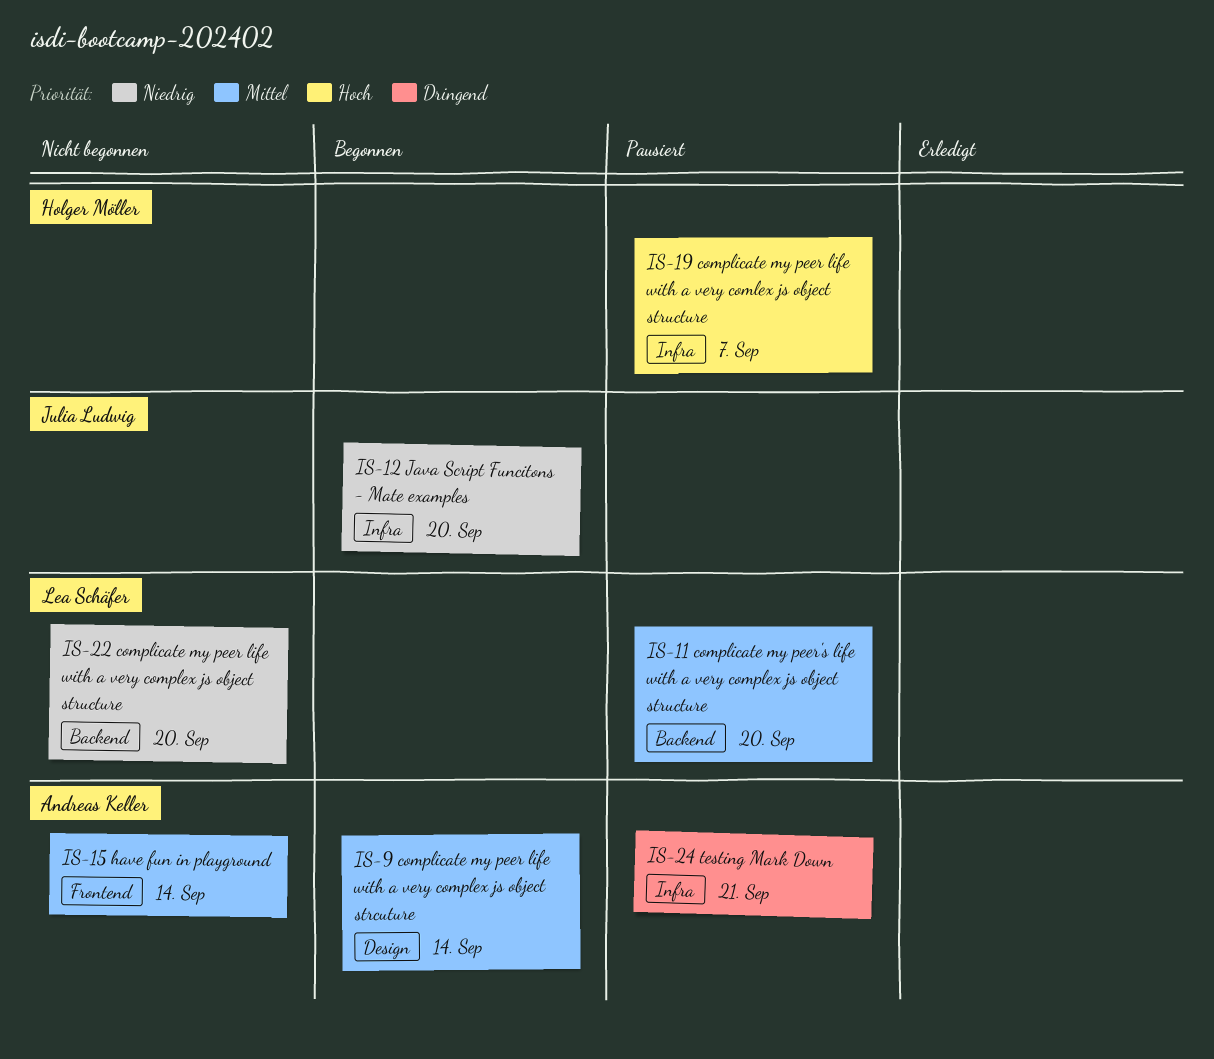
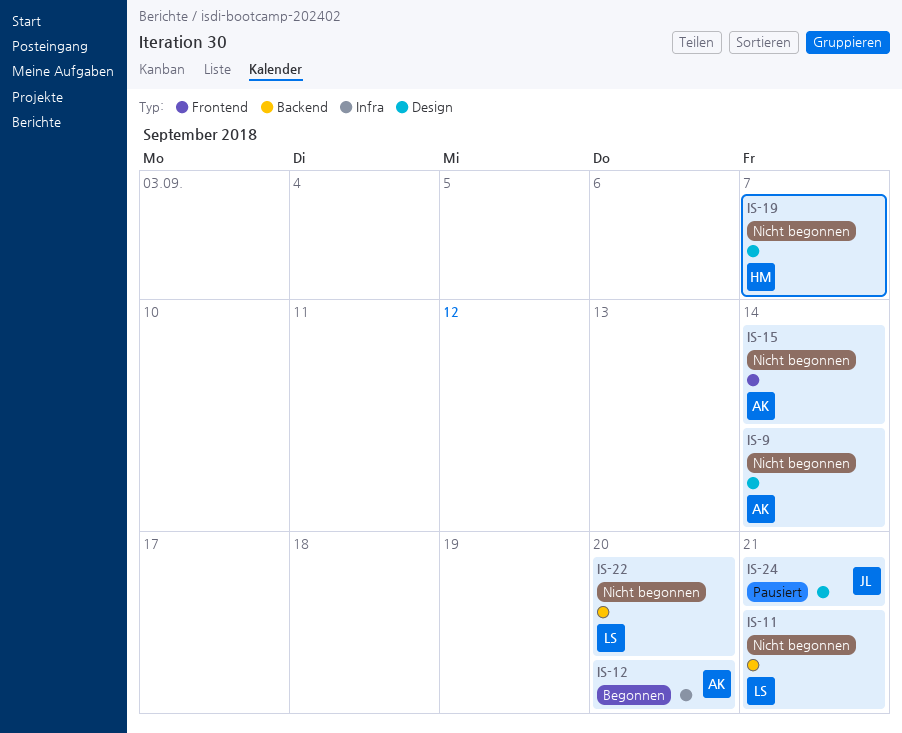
IS-9, status: Begonnen -> Nicht begonnen
IS-11, status: Pausiert -> Nicht begonnen
IS-11, due: Sep 20 -> Sep 21
IS-12, owner: Julia Ludwig -> Andreas Keller
IS-19, status: Pausiert -> Nicht begonnen
IS-19, label: Infra -> Design
IS-24, owner: Andreas Keller -> Julia Ludwig
IS-24, label: Infra -> Design

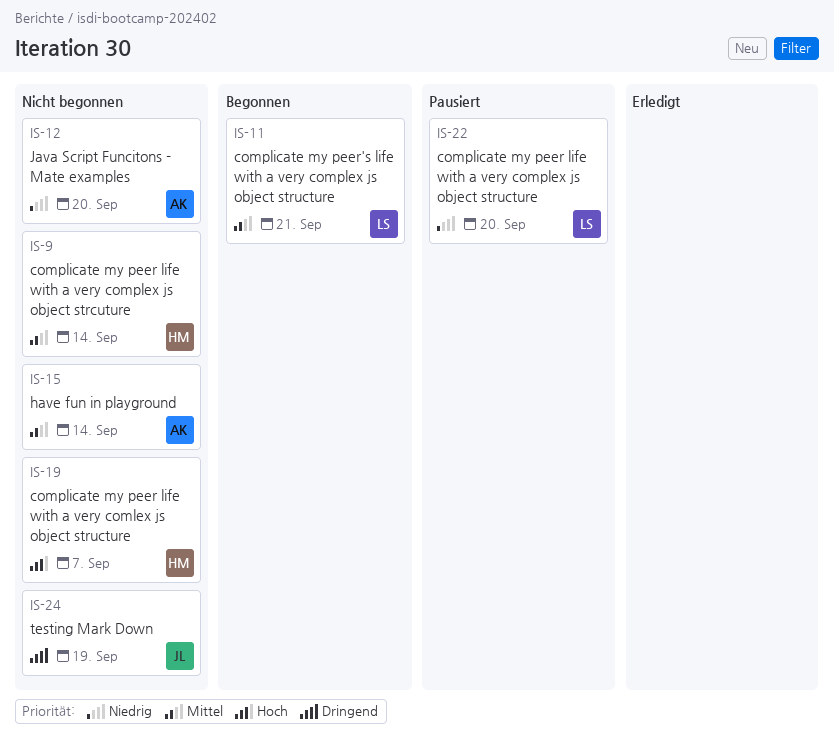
IS-9, owner: AK -> HM
IS-11, status: Nicht begonnen -> Begonnen
IS-12, status: Begonnen -> Nicht begonnen
IS-22, status: Nicht begonnen -> Pausiert
IS-24, status: Pausiert -> Nicht begonnen
IS-24, due: Sep 21 -> Sep 19

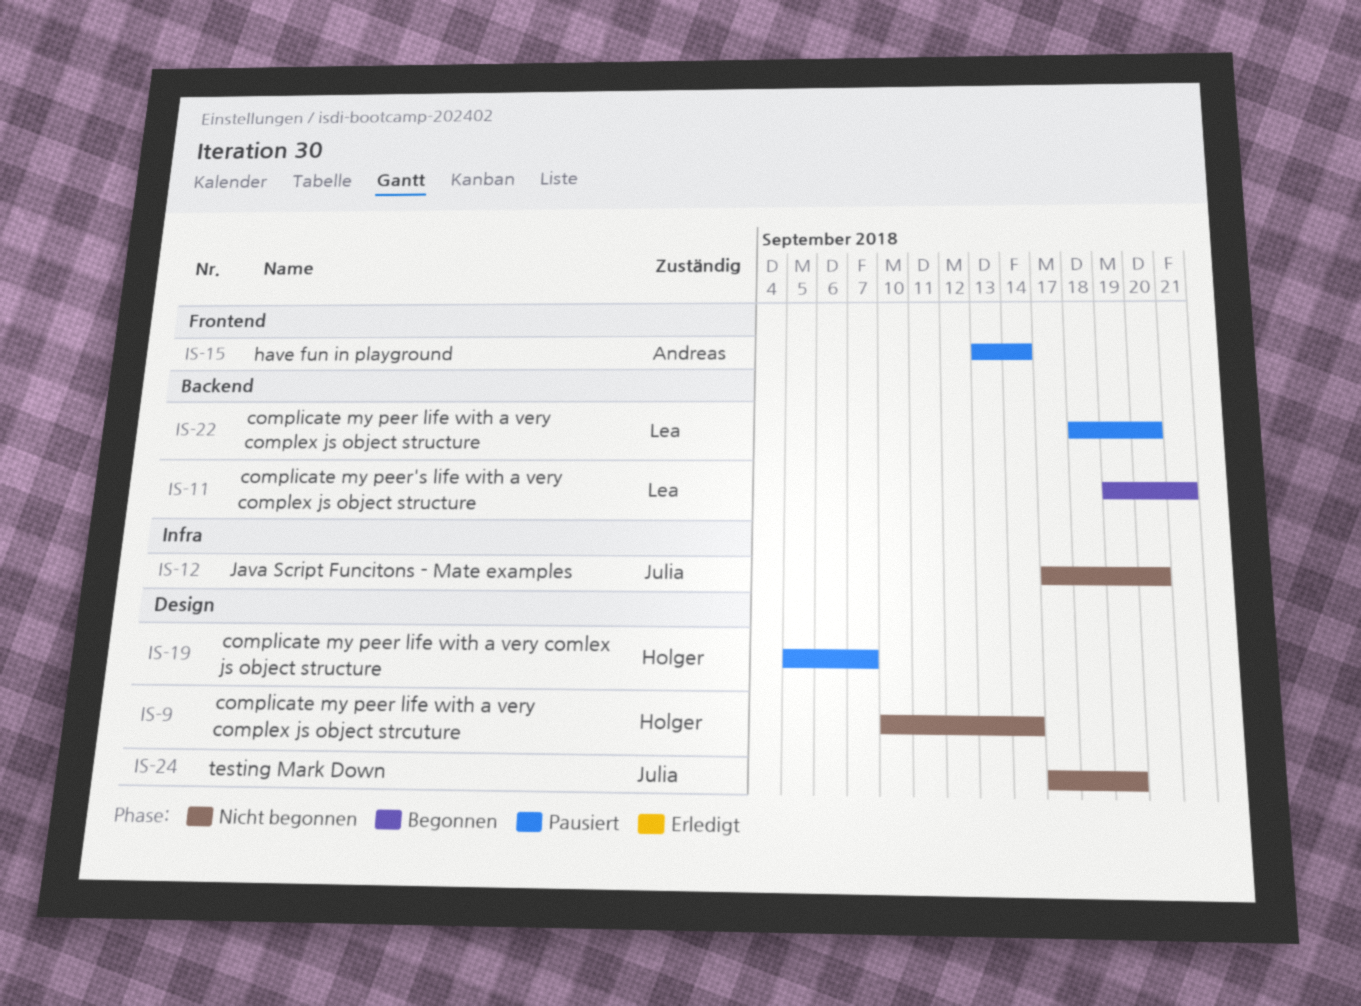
IS-12, owner: Andreas -> Julia
IS-15, status: Nicht begonnen -> Pausiert
IS-19, status: Nicht begonnen -> Pausiert

